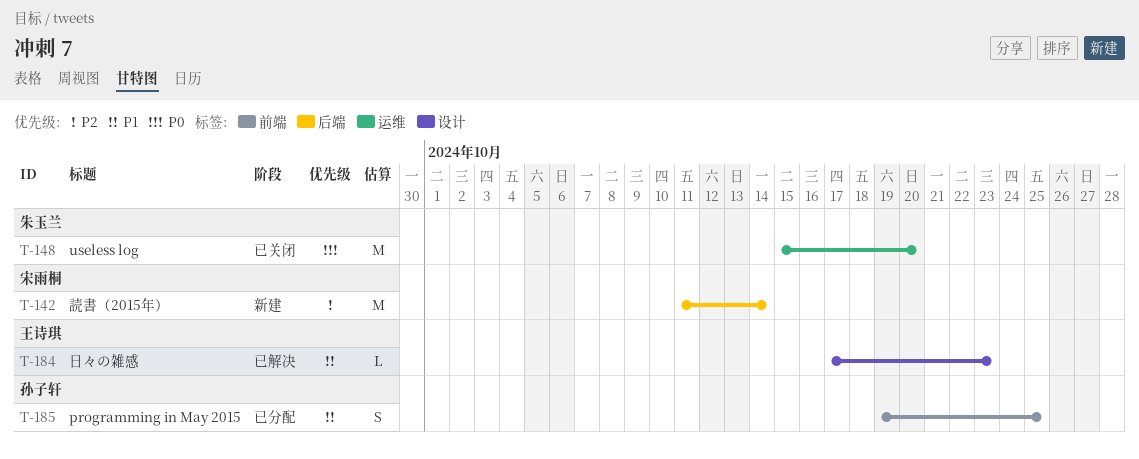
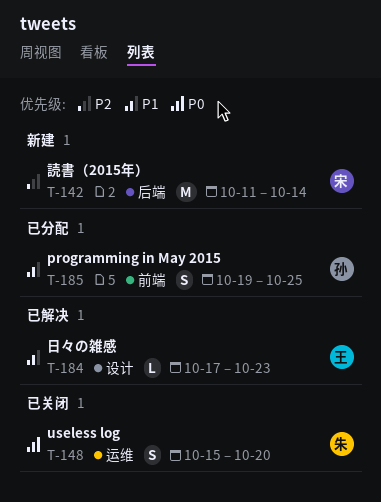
T-148, estimate: M -> S

